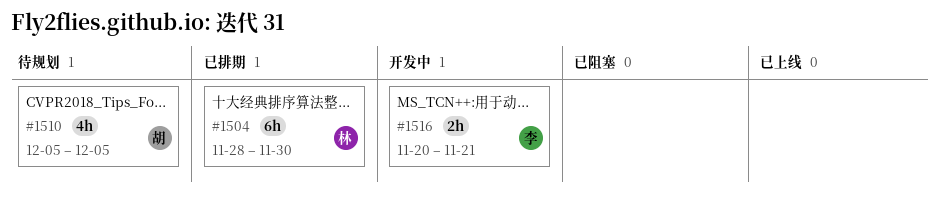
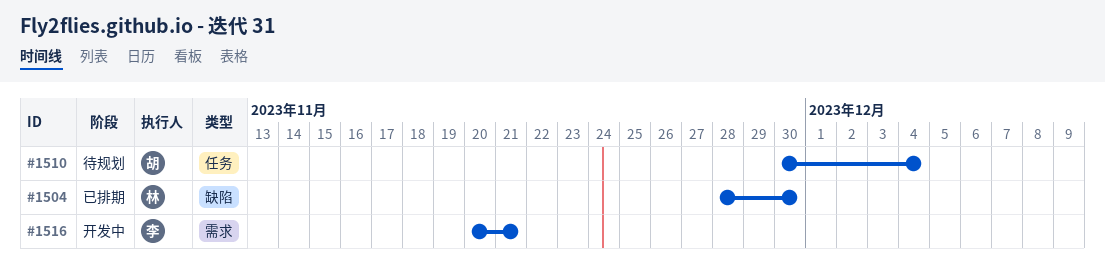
#1510, start: Dec 5 -> Nov 30
#1510, due: Dec 5 -> Dec 4

